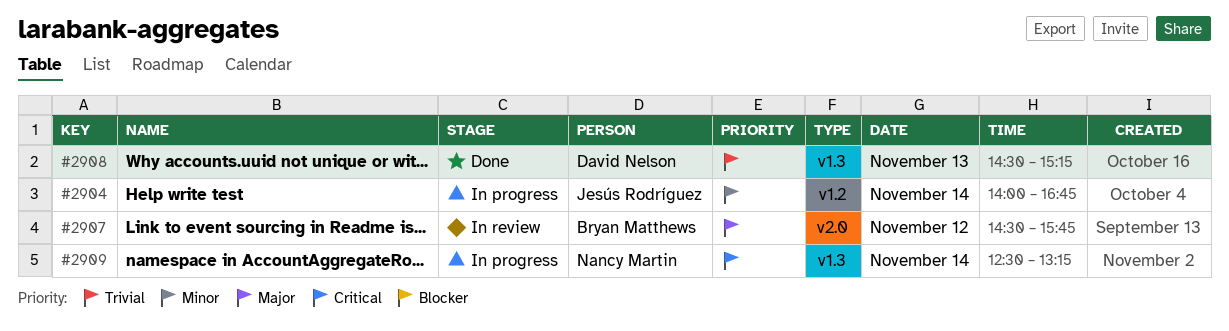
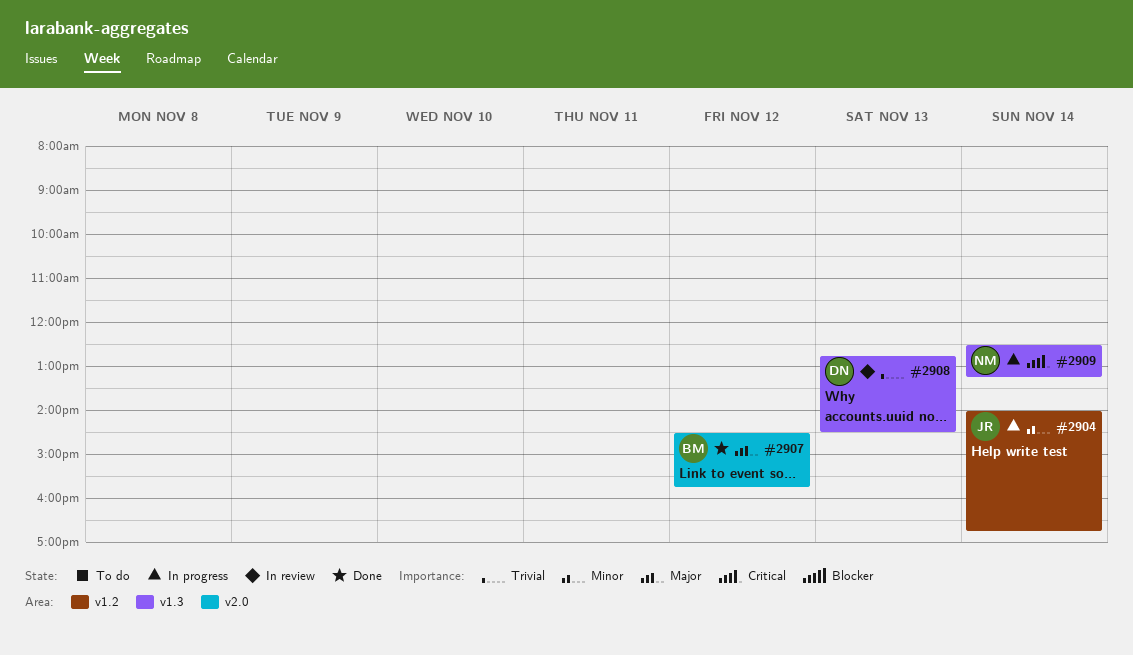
#2907, status: In review -> Done
#2908, status: Done -> In review
#2908, begins: 14:30 -> 12:45
#2908, ends: 15:15 -> 14:30

